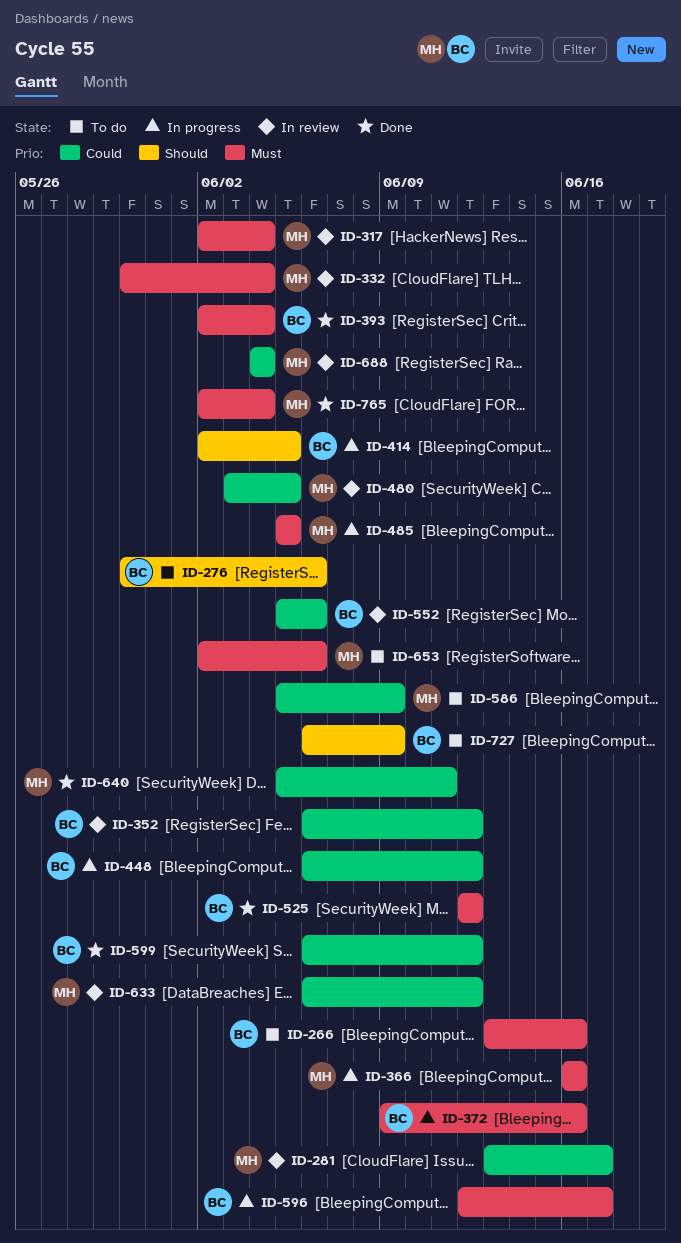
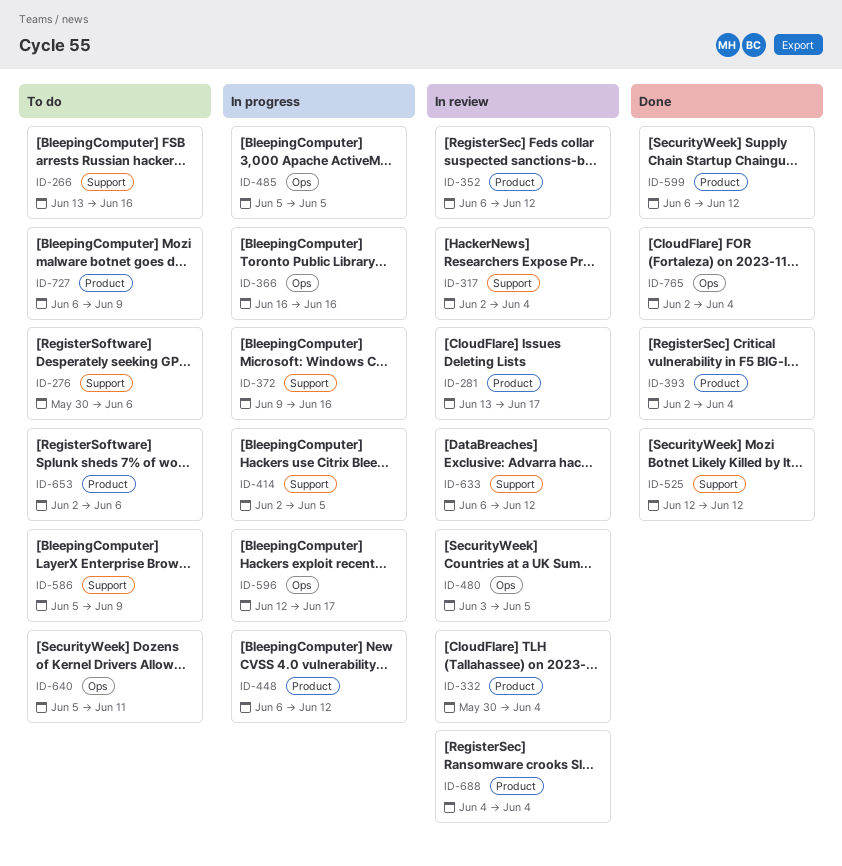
ID-552: present -> none
ID-640, status: Done -> To do

